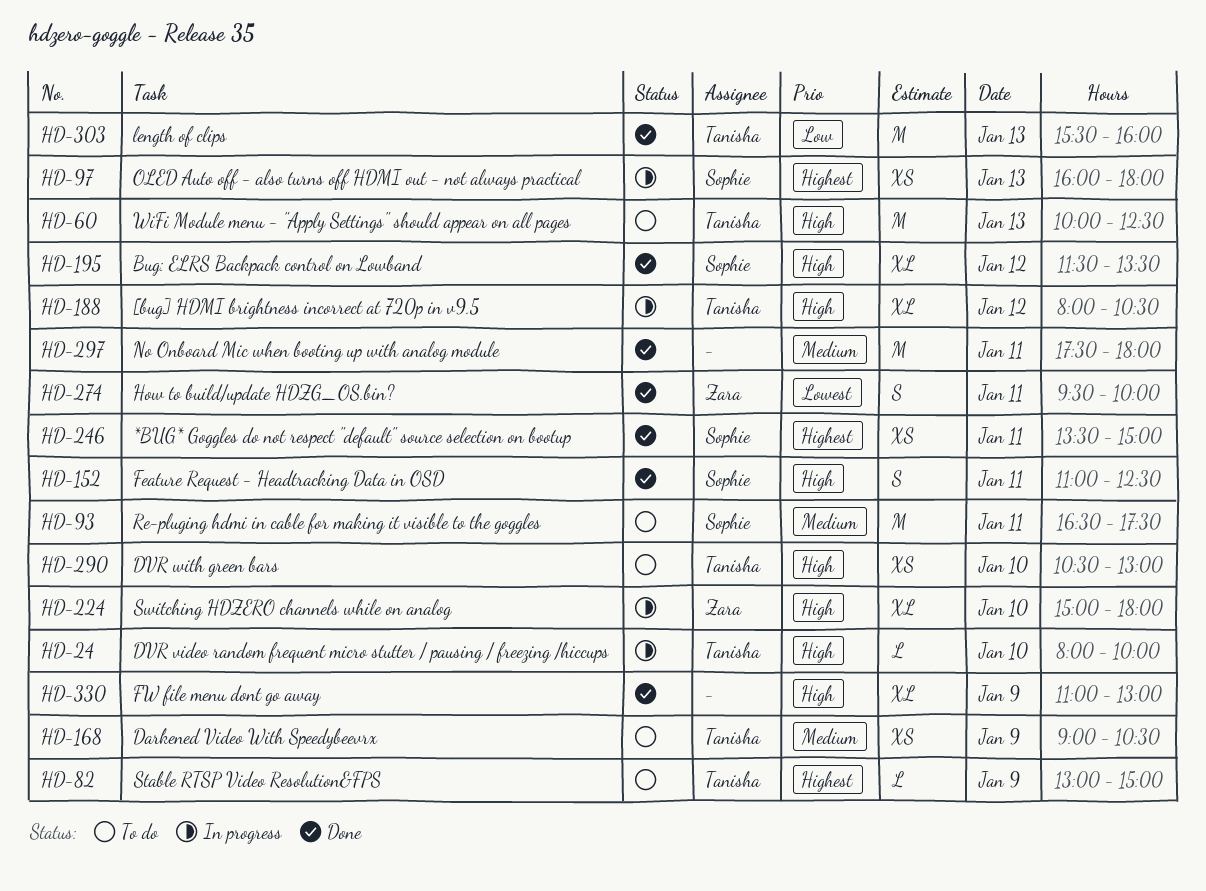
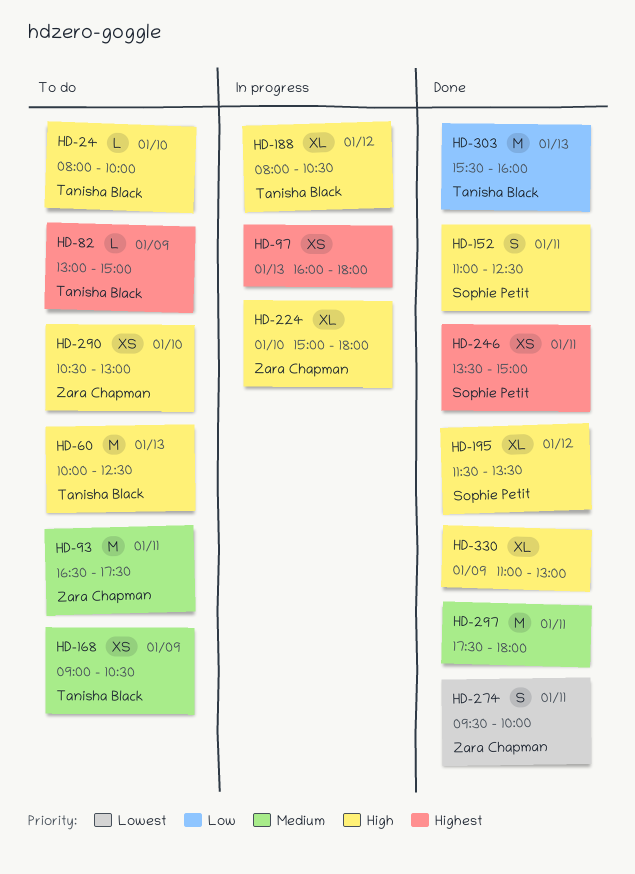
HD-24, status: In progress -> To do
HD-93, owner: Sophie Petit -> Zara Chapman
HD-97, owner: Sophie Petit -> none
HD-290, owner: Tanisha Black -> Zara Chapman

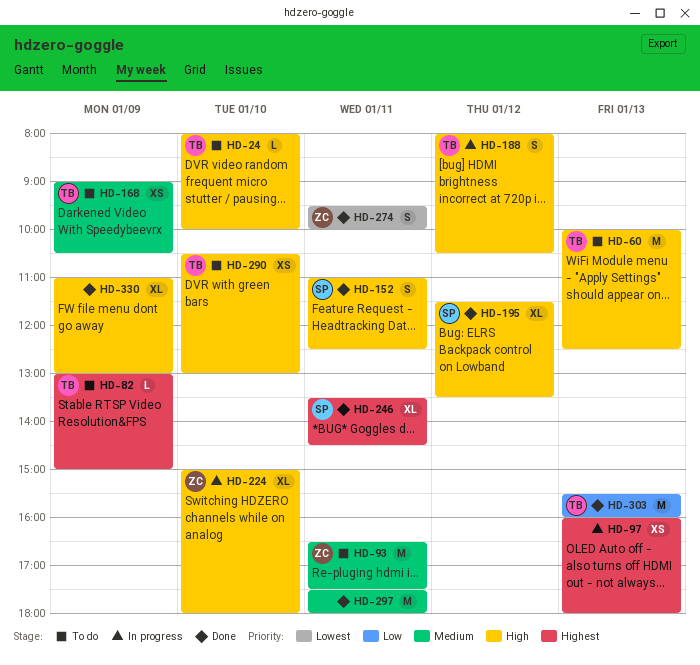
HD-188, estimate: XL -> S
HD-246, estimate: XS -> XL
HD-246, ends: 15:00 -> 14:30
HD-290, owner: Zara Chapman -> Tanisha Black

